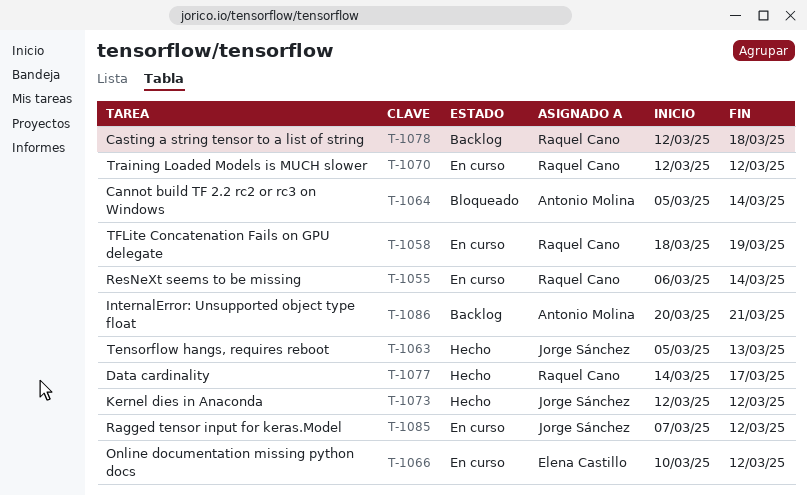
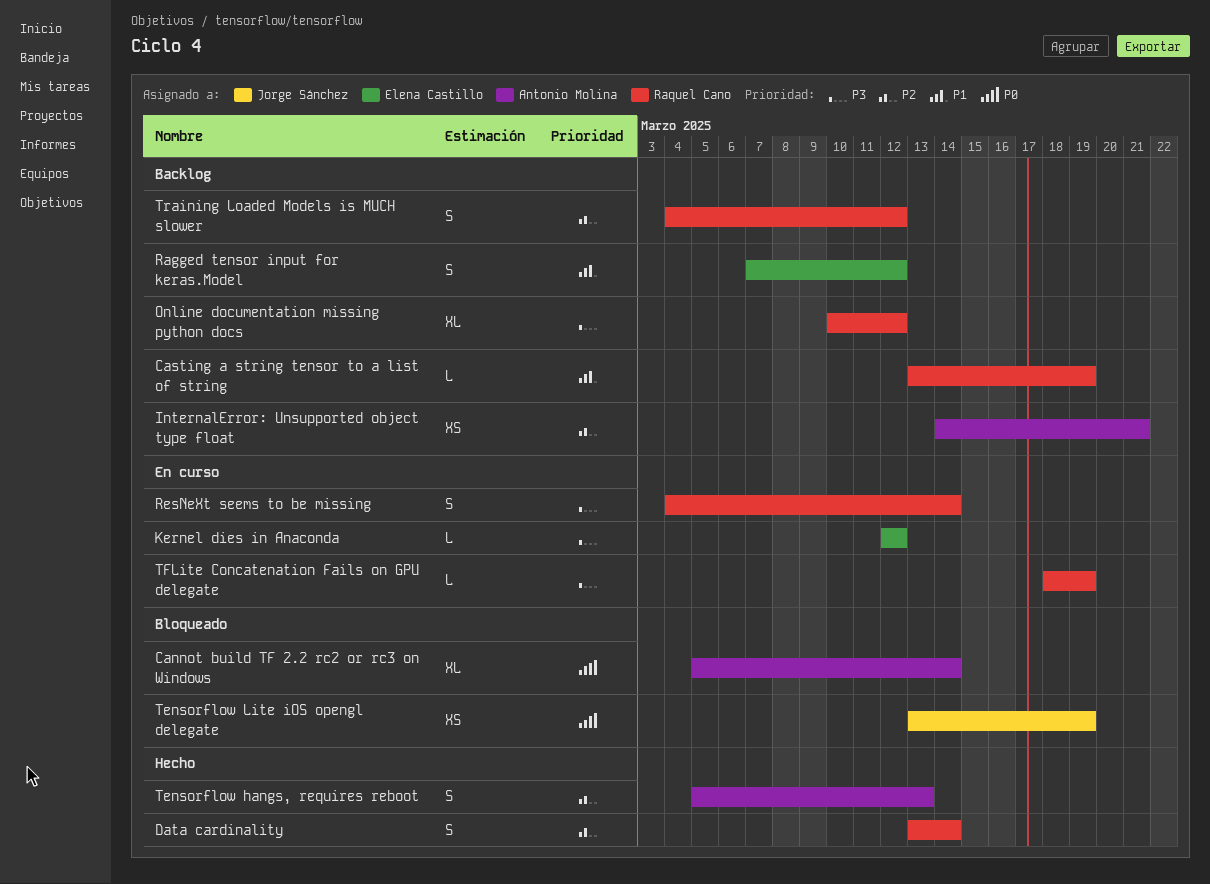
Casting a string tensor to a list of string, start: Mar 12 -> Mar 13
Casting a string tensor to a list of string, due: Mar 18 -> Mar 19
Data cardinality, start: Mar 14 -> Mar 13
Data cardinality, due: Mar 17 -> Mar 14
InternalError: Unsupported object type float, start: Mar 20 -> Mar 14
Kernel dies in Anaconda, status: Hecho -> En curso
Kernel dies in Anaconda, owner: Jorge Sánchez -> Elena Castillo
Online documentation missing python docs, status: En curso -> Backlog
Online documentation missing python docs, owner: Elena Castillo -> Raquel Cano
Ragged tensor input for keras.Model, status: En curso -> Backlog
Ragged tensor input for keras.Model, owner: Jorge Sánchez -> Elena Castillo
ResNeXt seems to be missing, start: Mar 6 -> Mar 4
Tensorflow hangs, requires reboot, owner: Jorge Sánchez -> Antonio Molina
Tensorflow Lite iOS opengl delegate: none -> present
Training Loaded Models is MUCH slower, status: En curso -> Backlog
Training Loaded Models is MUCH slower, start: Mar 12 -> Mar 4

